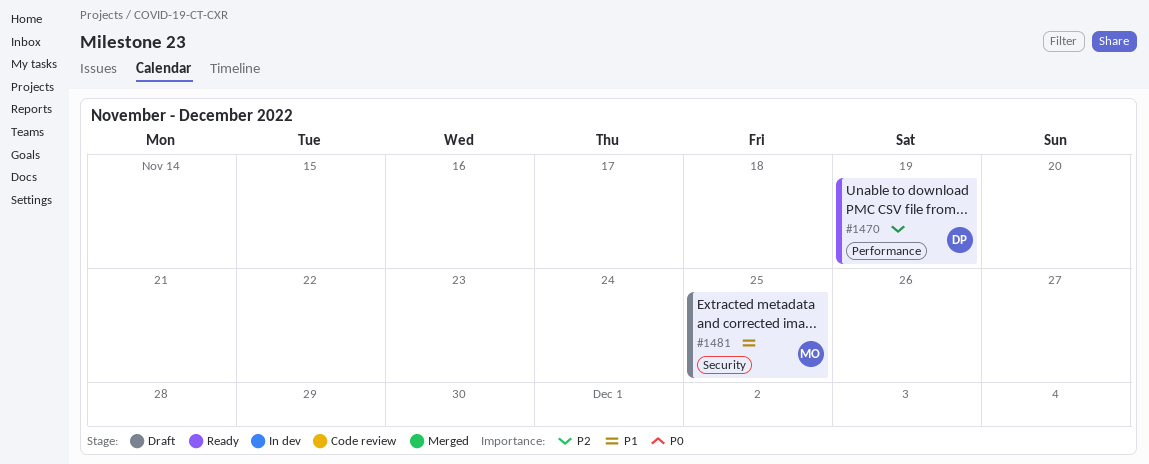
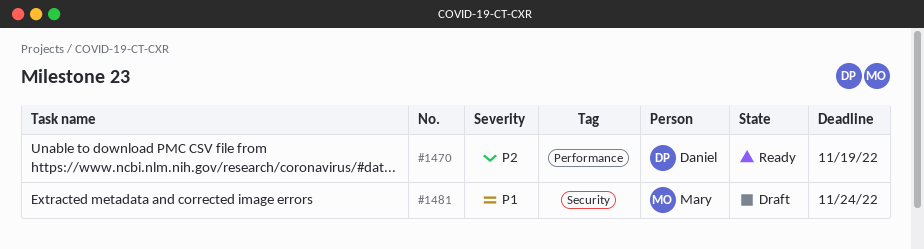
#1481, due: Nov 25 -> Nov 24

